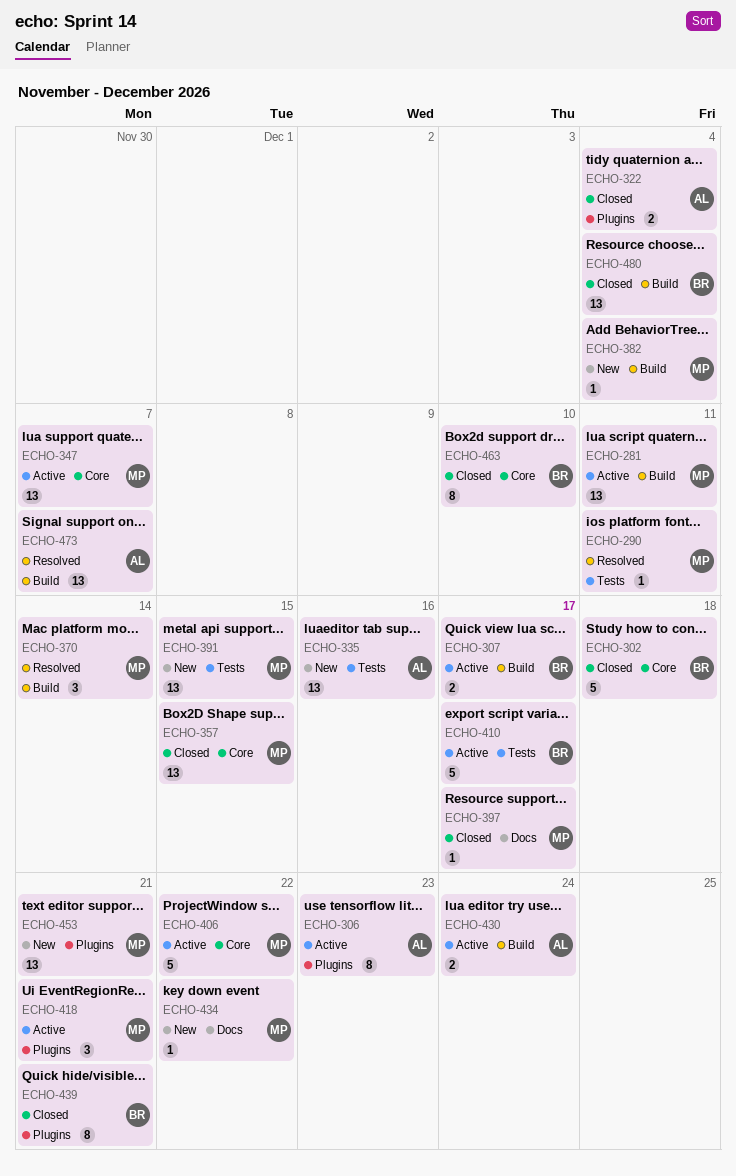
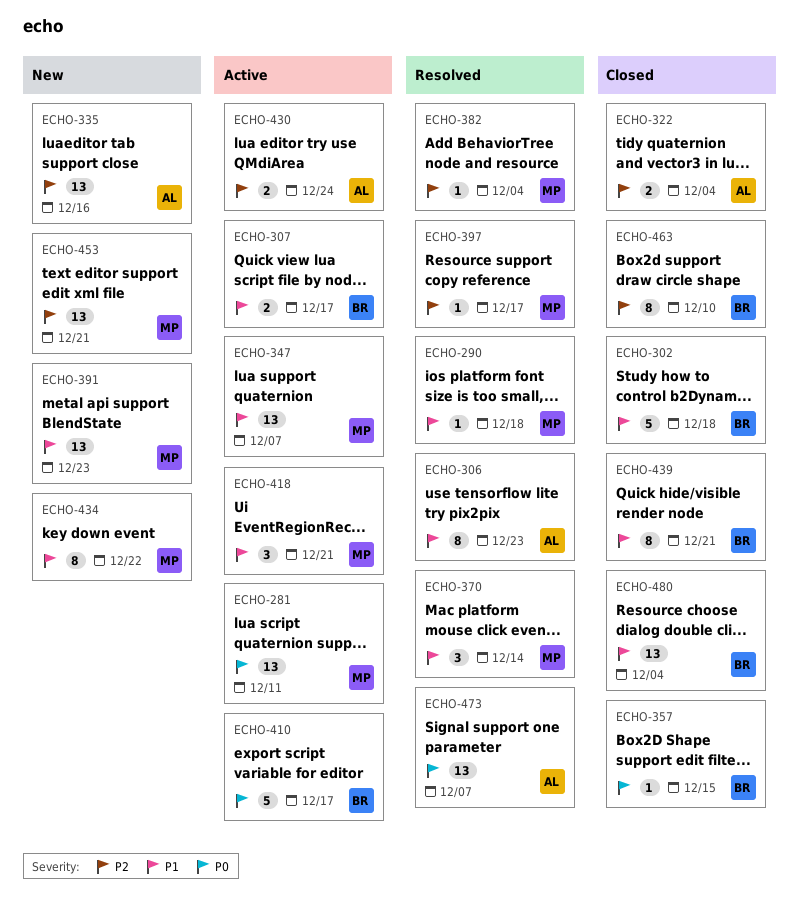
ECHO-290, due: Dec 11 -> Dec 18
ECHO-306, status: Active -> Resolved
ECHO-357, owner: MP -> BR
ECHO-357, estimate: 13 -> 1
ECHO-382, status: New -> Resolved
ECHO-391, due: Dec 15 -> Dec 23
ECHO-397, status: Closed -> Resolved
ECHO-406: present -> none
ECHO-434, estimate: 1 -> 8

